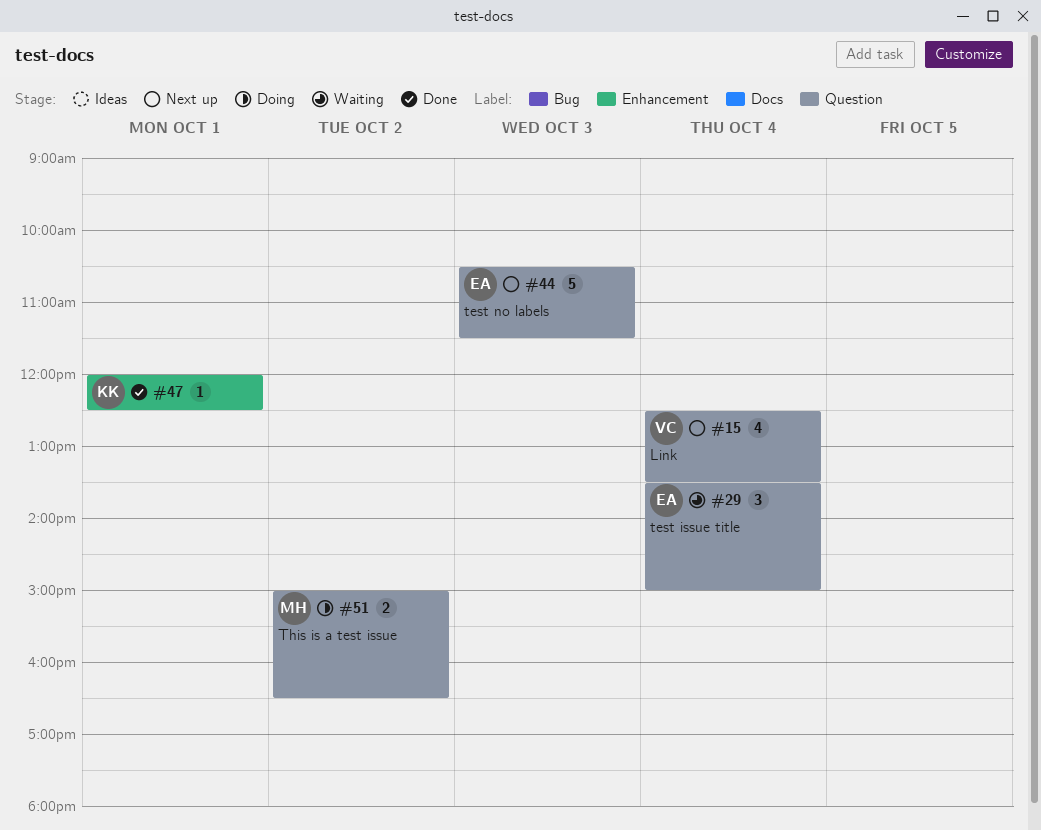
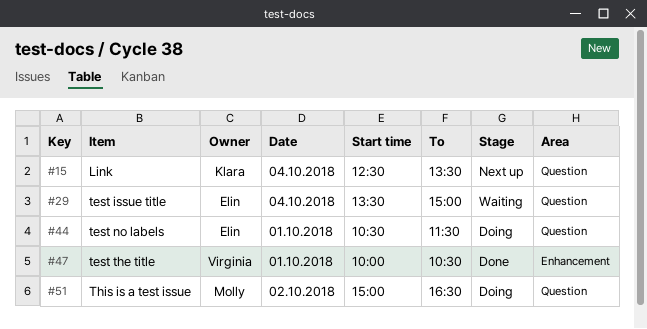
#15, owner: Virginia -> Klara
#44, status: Next up -> Doing
#44, day: Oct 3 -> Oct 1
#47, owner: Klara -> Virginia
#47, begins: 12:00 -> 10:00
#47, ends: 12:30 -> 10:30

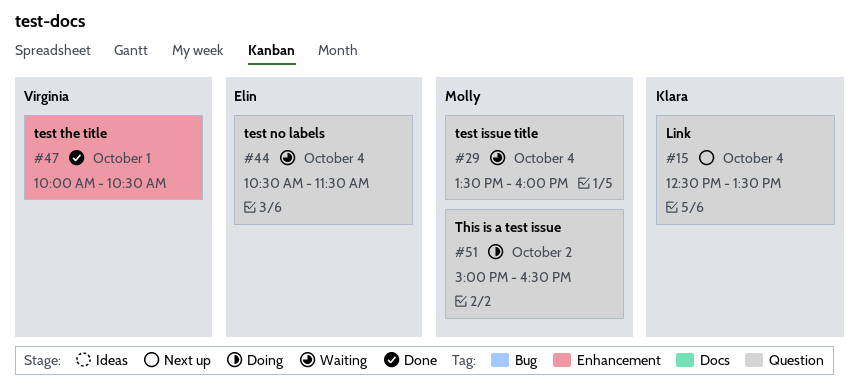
#29, owner: Elin -> Molly
#29, ends: 15:00 -> 16:00
#44, status: Doing -> Waiting
#44, day: Oct 1 -> Oct 4

